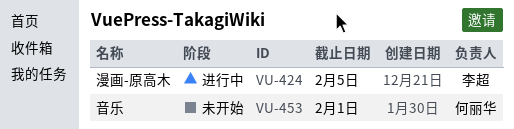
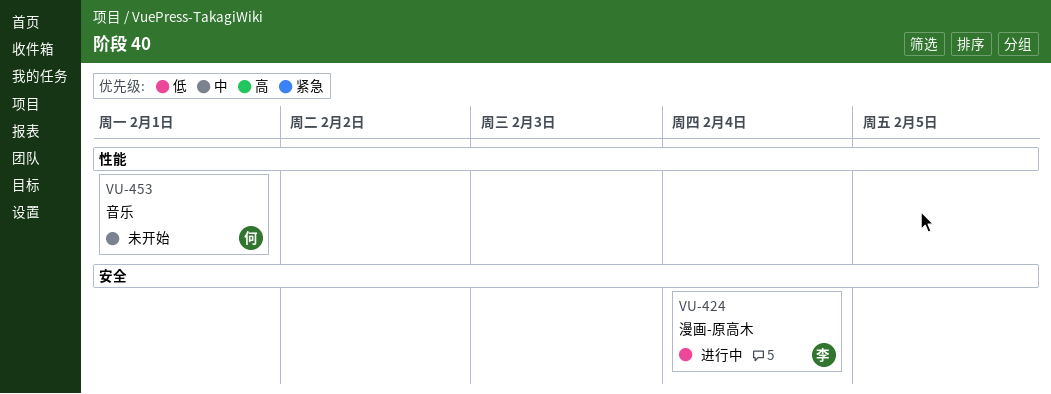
VU-424, due: Feb 5 -> Feb 4

